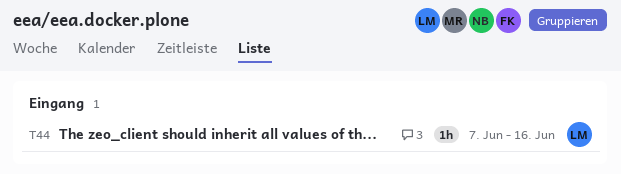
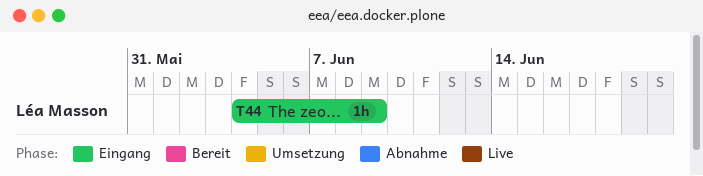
T44, start: Jun 7 -> Jun 4
T44, due: Jun 16 -> Jun 9

